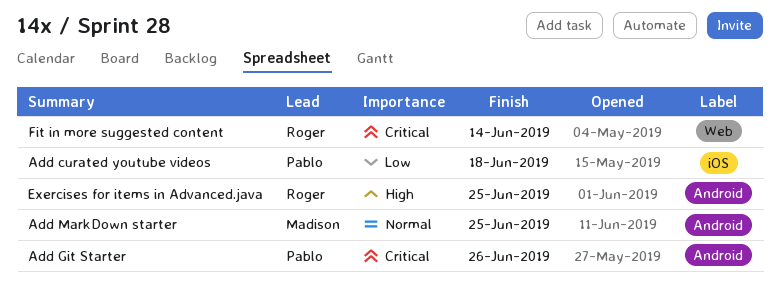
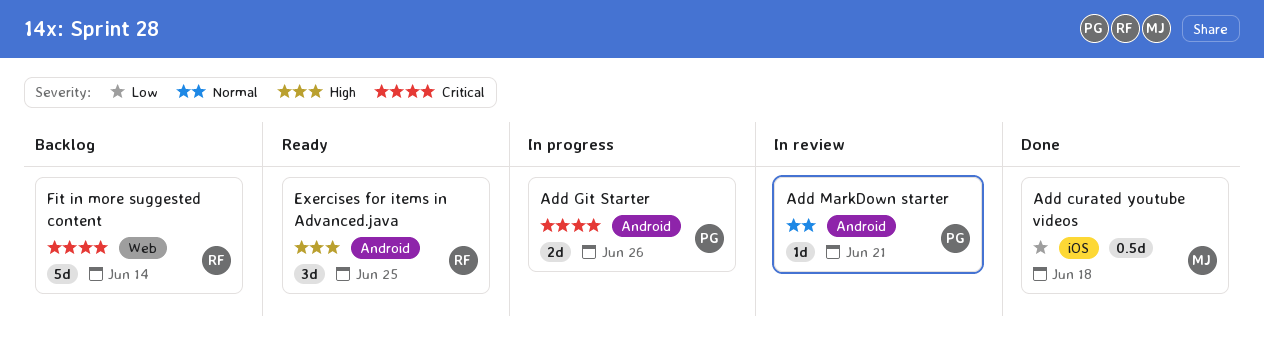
Add curated youtube videos, owner: Pablo -> Madison
Add MarkDown starter, owner: Madison -> Pablo
Add MarkDown starter, due: Jun 25 -> Jun 21

